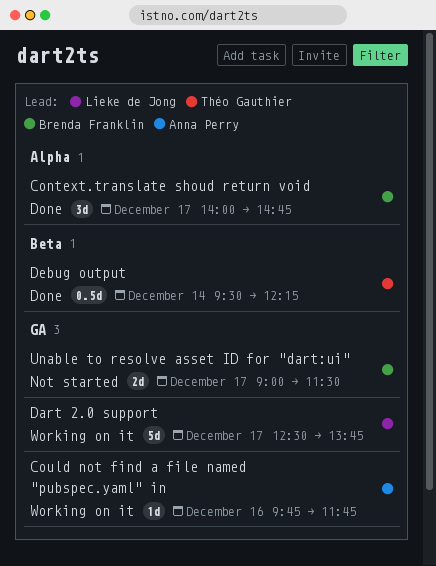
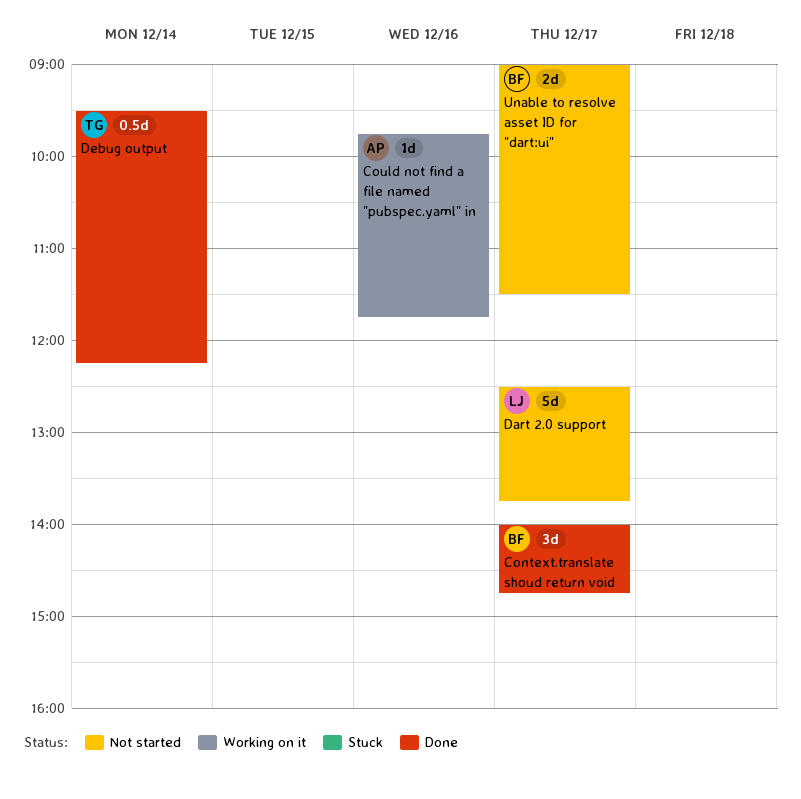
Dart 2.0 support, status: Working on it -> Not started

